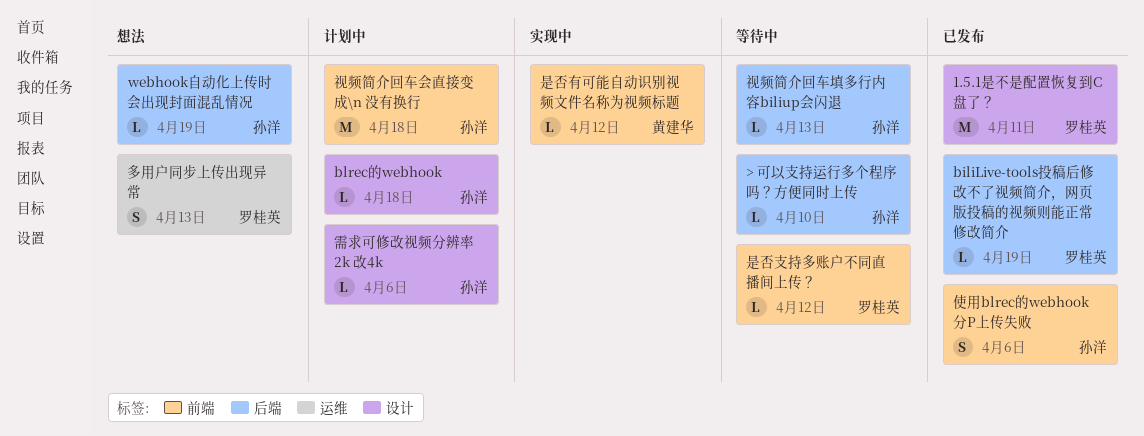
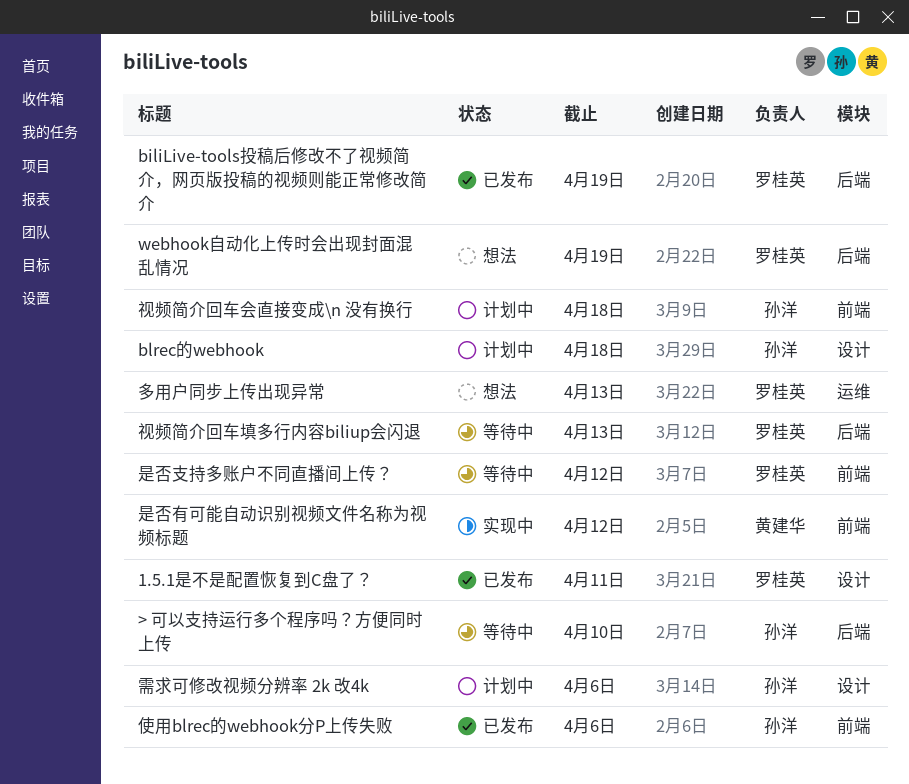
webhook自动化上传时会出现封面混乱情况, owner: 孙洋 -> 罗桂英
视频简介回车填多行内容biliup会闪退, owner: 孙洋 -> 罗桂英

